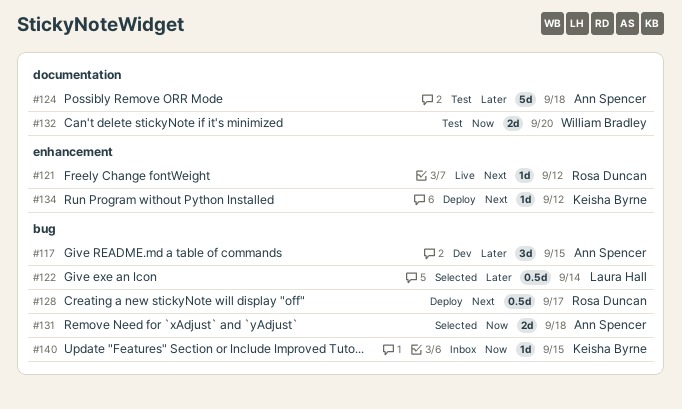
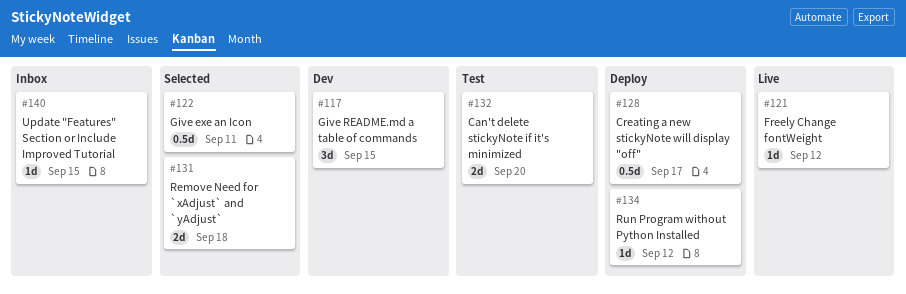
#122, due: Sep 14 -> Sep 11
#124: present -> none

